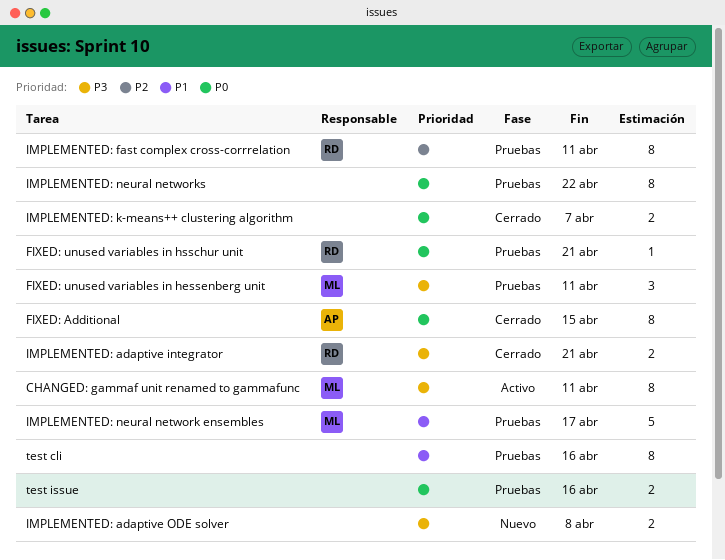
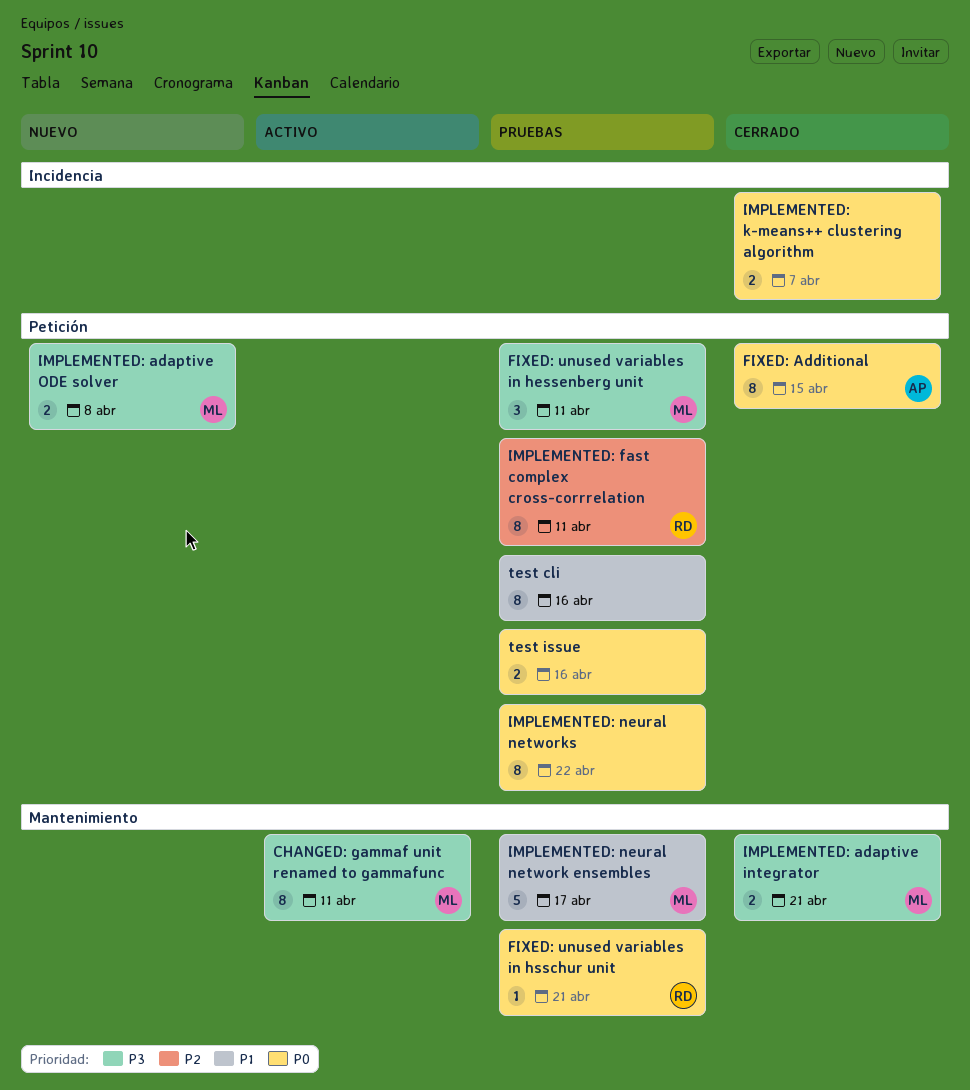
IMPLEMENTED: adaptive integrator, owner: RD -> ML
IMPLEMENTED: adaptive ODE solver, owner: none -> ML

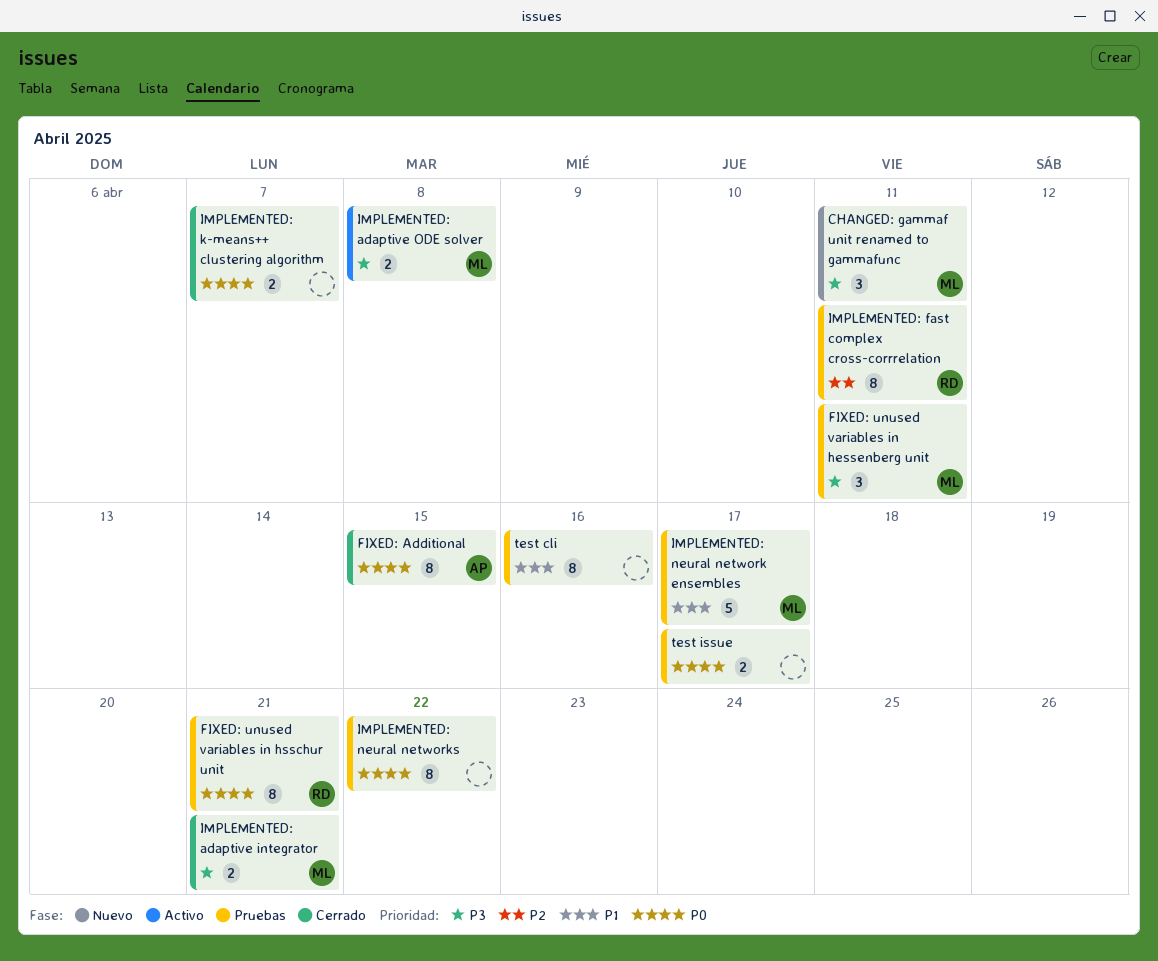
CHANGED: gammaf unit renamed to gammafunc, status: Activo -> Nuevo
CHANGED: gammaf unit renamed to gammafunc, estimate: 8 -> 3
FIXED: unused variables in hsschur unit, estimate: 1 -> 8
IMPLEMENTED: adaptive ODE solver, status: Nuevo -> Activo
test issue, due: Apr 16 -> Apr 17

